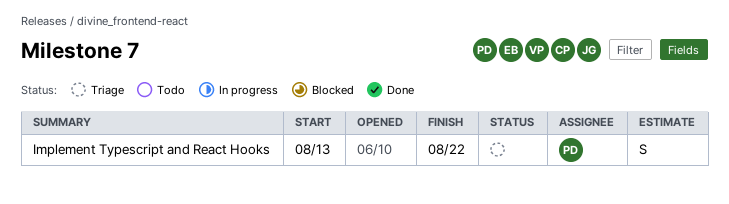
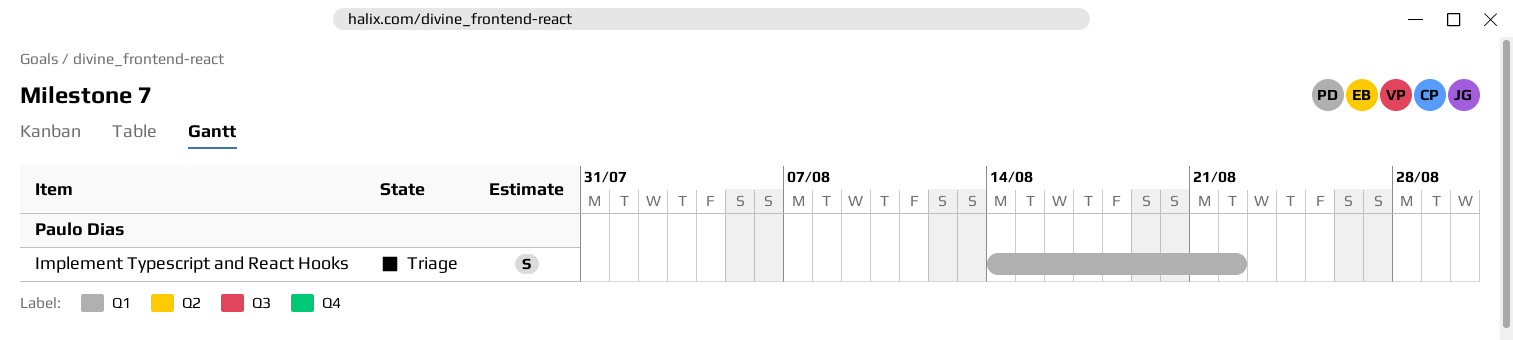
Implement Typescript and React Hooks, start: Aug 13 -> Aug 14

